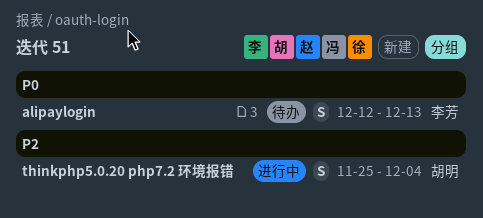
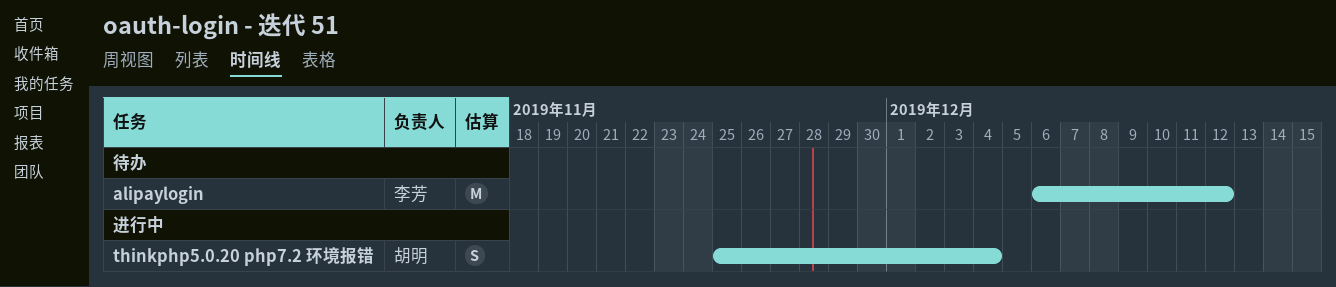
alipaylogin, estimate: S -> M
alipaylogin, start: Dec 12 -> Dec 6
alipaylogin, due: Dec 13 -> Dec 12

